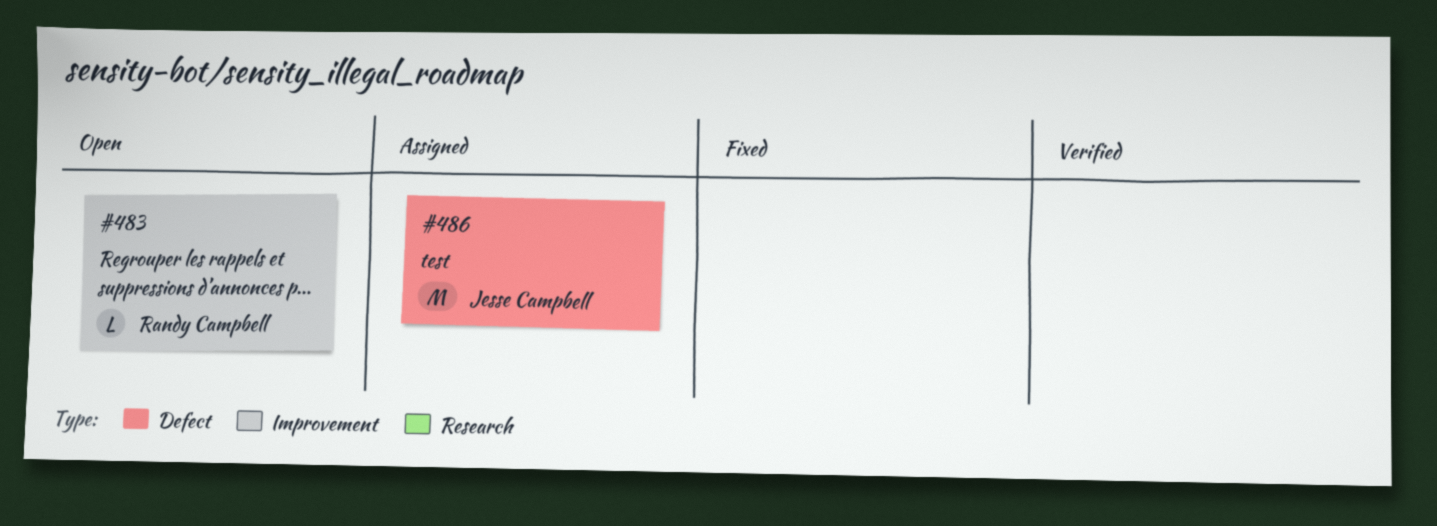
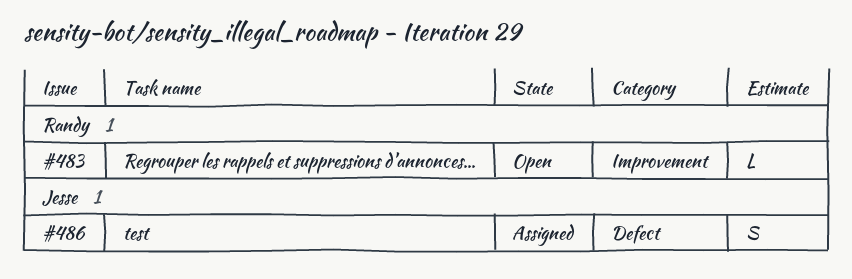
#486, estimate: M -> S

